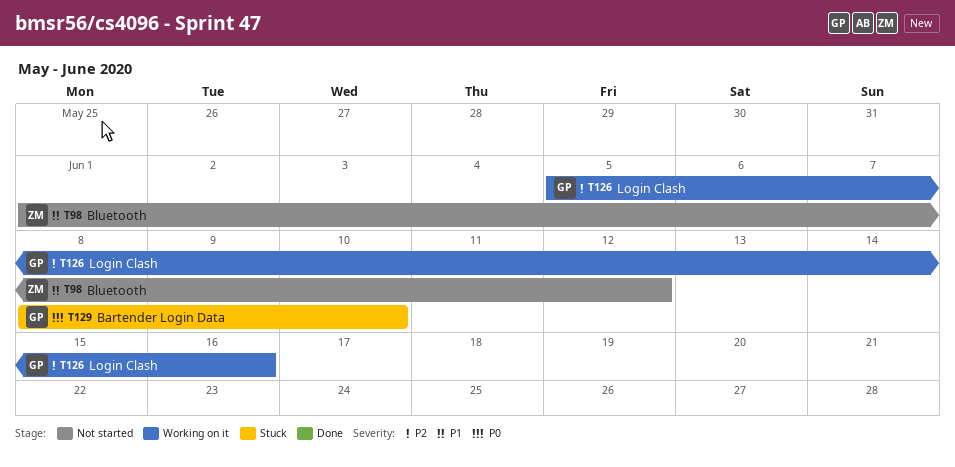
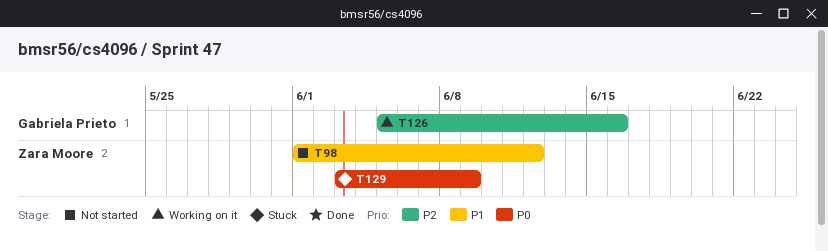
T129, owner: Gabriela Prieto -> Zara Moore
T129, start: Jun 8 -> Jun 3
T129, due: Jun 10 -> Jun 9

